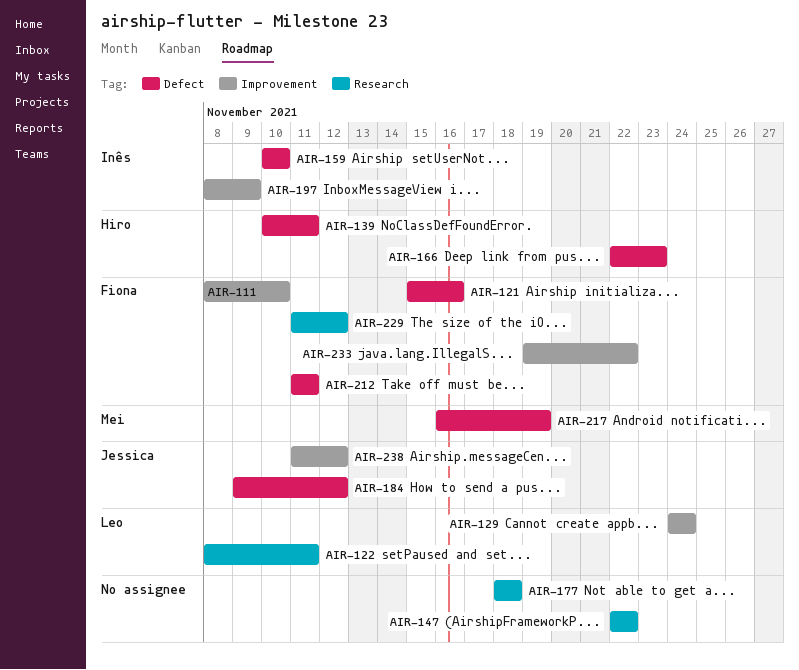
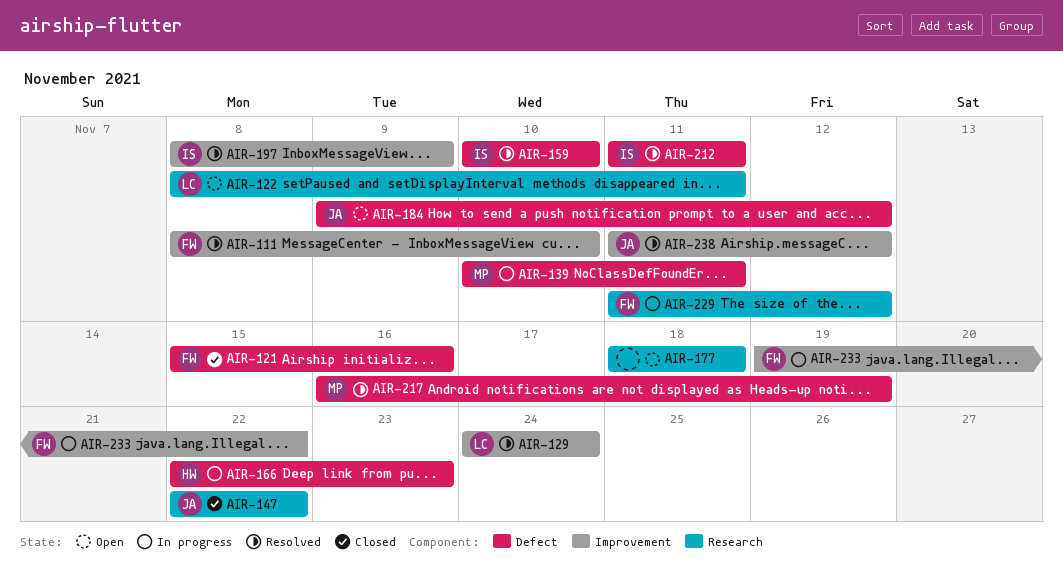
AIR-139, owner: Hiro -> Mei
AIR-147, owner: none -> Jessica
AIR-212, owner: Fiona -> Inês

